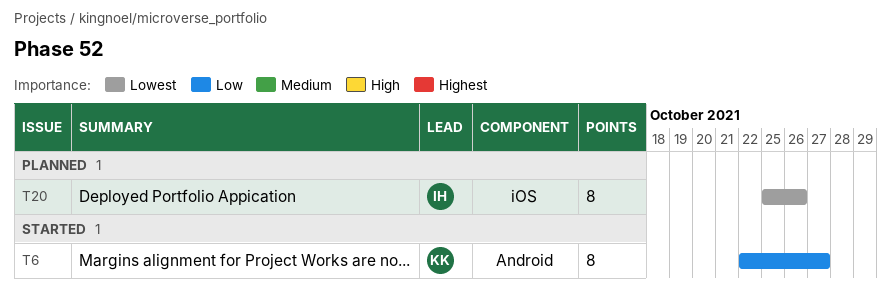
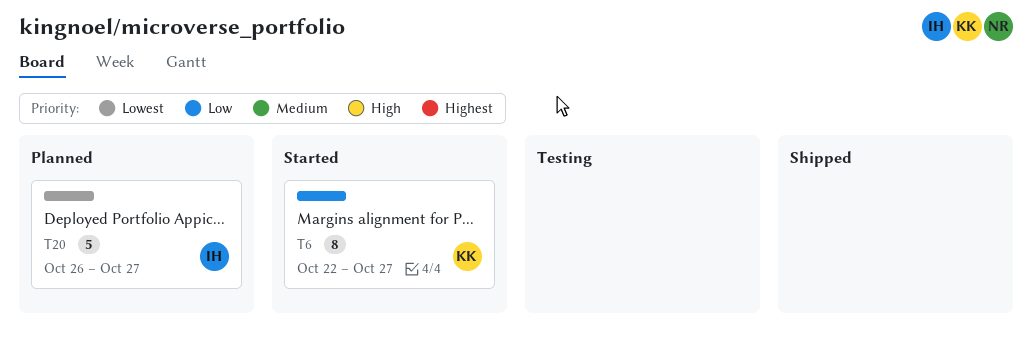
T20, estimate: 8 -> 5
T20, start: Oct 25 -> Oct 26
T20, due: Oct 26 -> Oct 27

